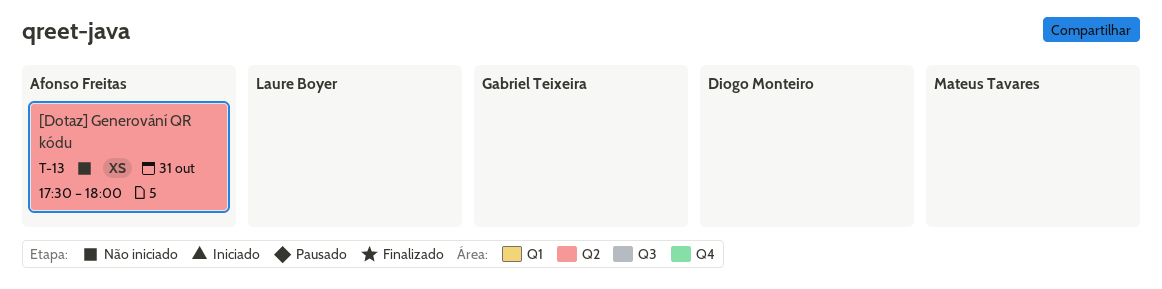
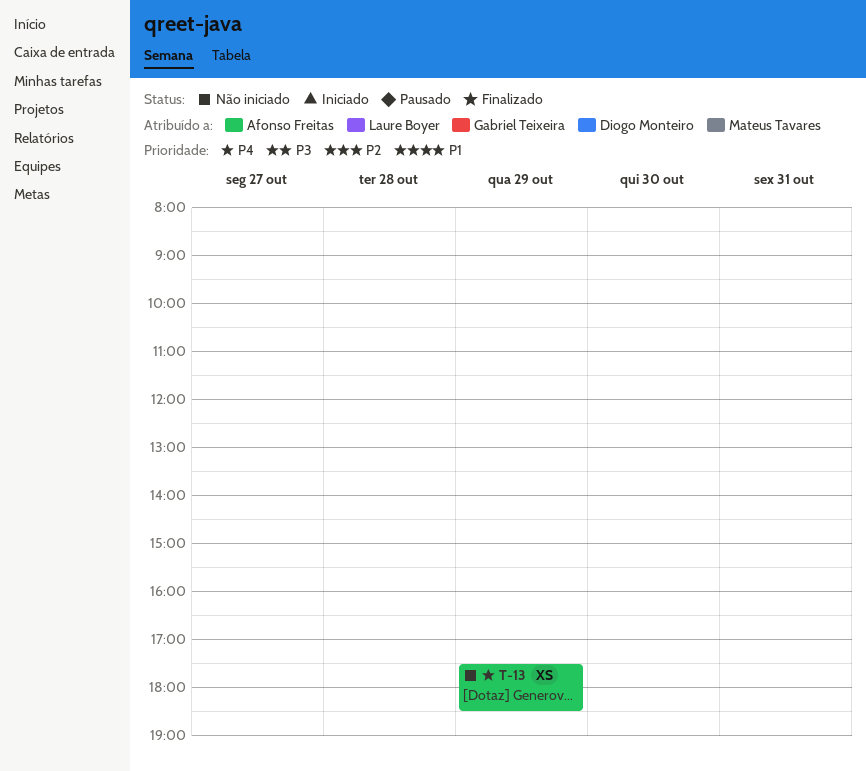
T-13, day: Oct 31 -> Oct 29
T-13, ends: 18:00 -> 18:30

